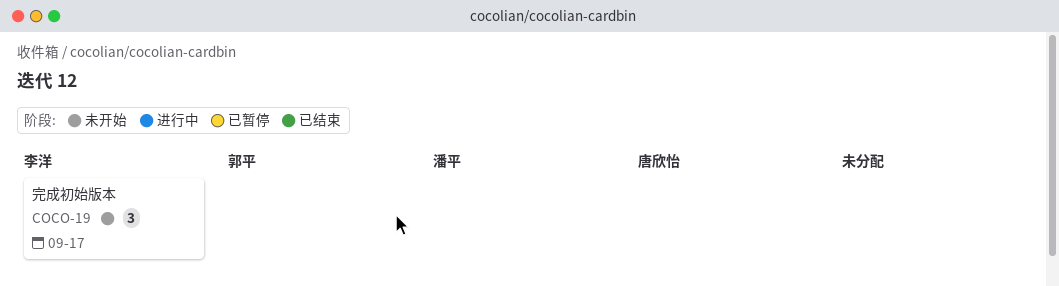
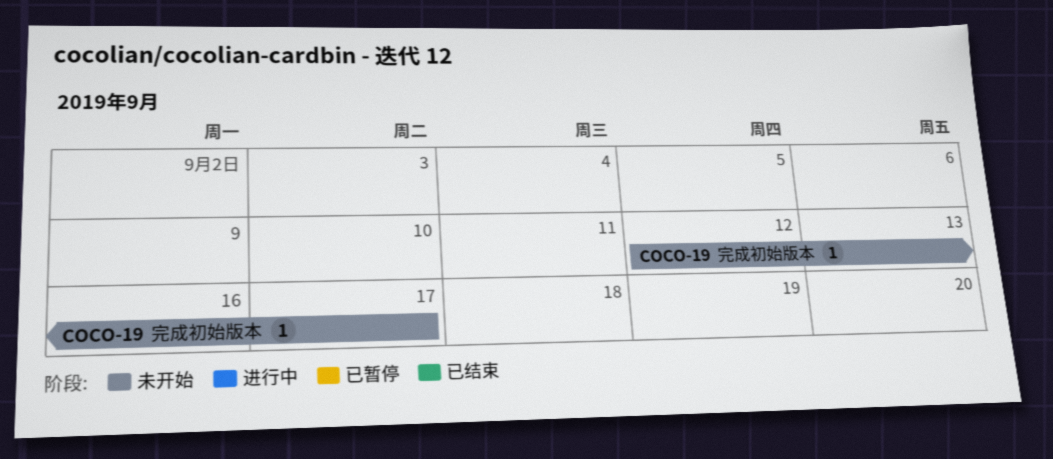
COCO-19, estimate: 3 -> 1

